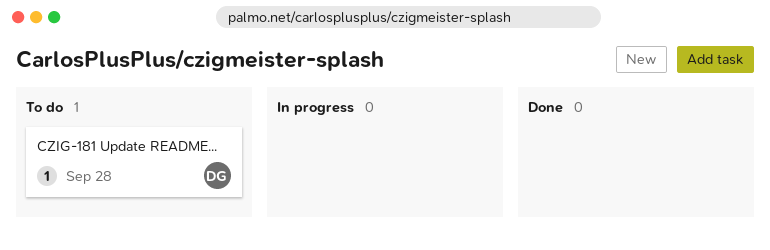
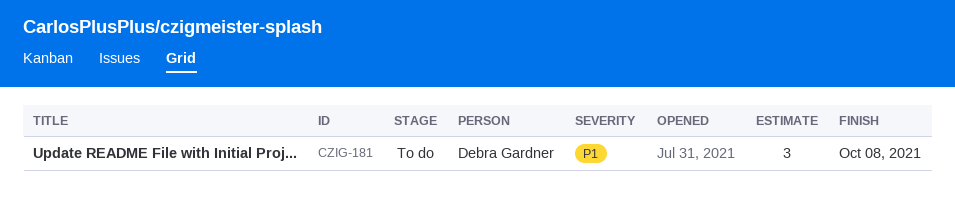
CZIG-181, estimate: 1 -> 3
CZIG-181, due: Sep 28 -> Oct 8

